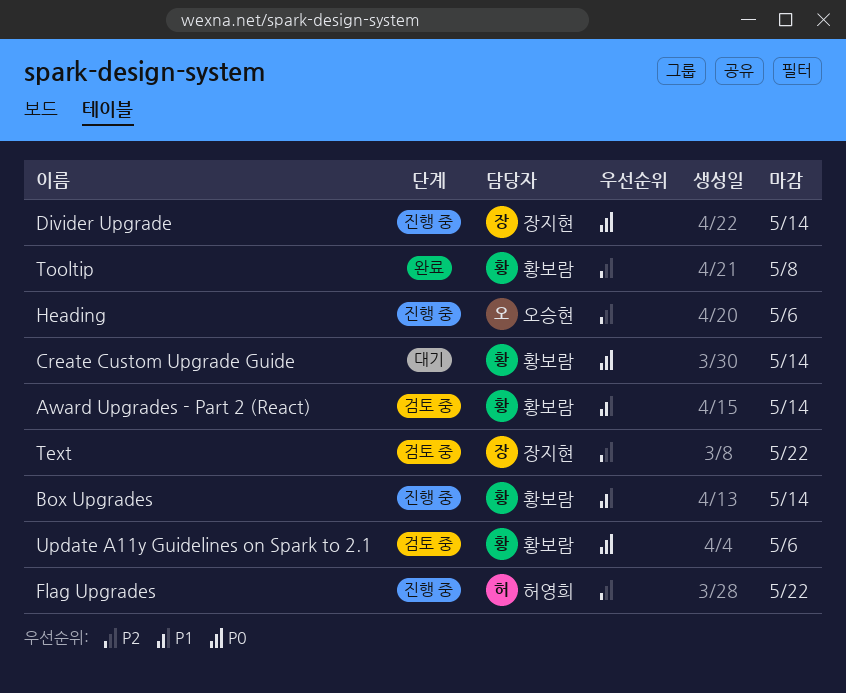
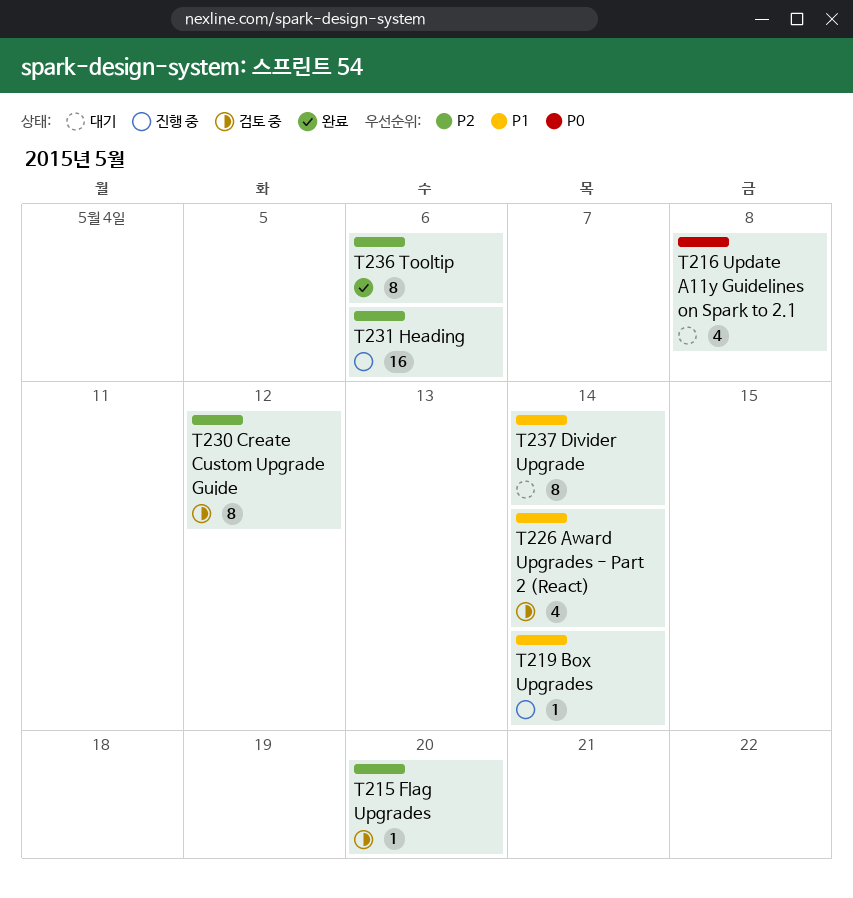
Create Custom Upgrade Guide, status: 대기 -> 검토 중
Create Custom Upgrade Guide, priority: P0 -> P2
Create Custom Upgrade Guide, due: May 14 -> May 12
Divider Upgrade, status: 진행 중 -> 대기
Divider Upgrade, priority: P0 -> P1
Flag Upgrades, status: 진행 중 -> 검토 중
Flag Upgrades, due: May 22 -> May 20
Text: present -> none
Tooltip, due: May 8 -> May 6
Update A11y Guidelines on Spark to 2.1, status: 검토 중 -> 대기
Update A11y Guidelines on Spark to 2.1, due: May 6 -> May 8

